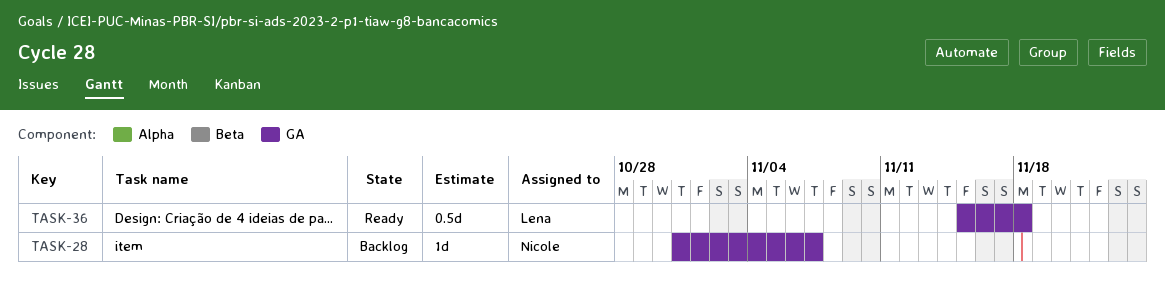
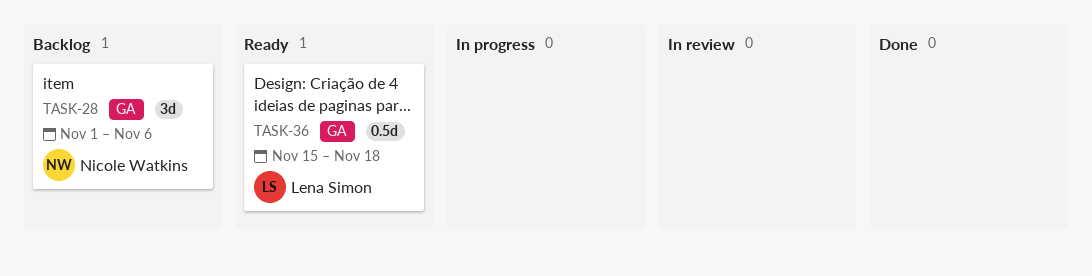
TASK-28, estimate: 1d -> 3d
TASK-28, start: Oct 31 -> Nov 1
TASK-28, due: Nov 7 -> Nov 6

